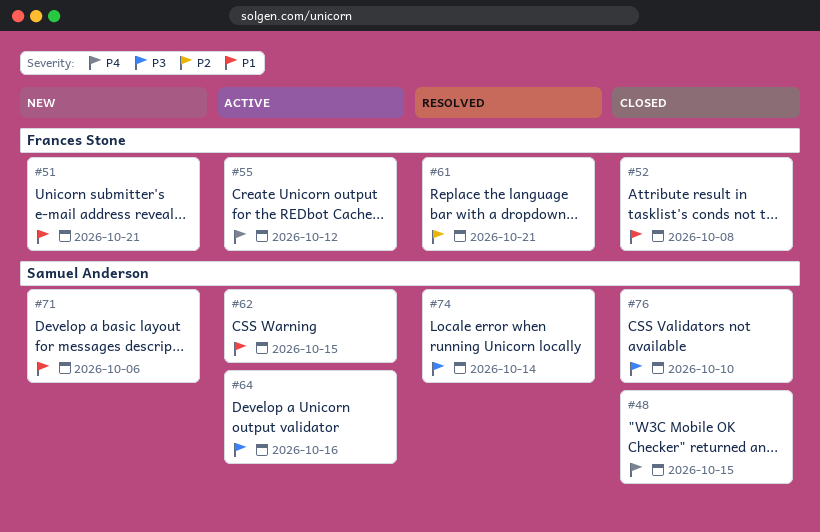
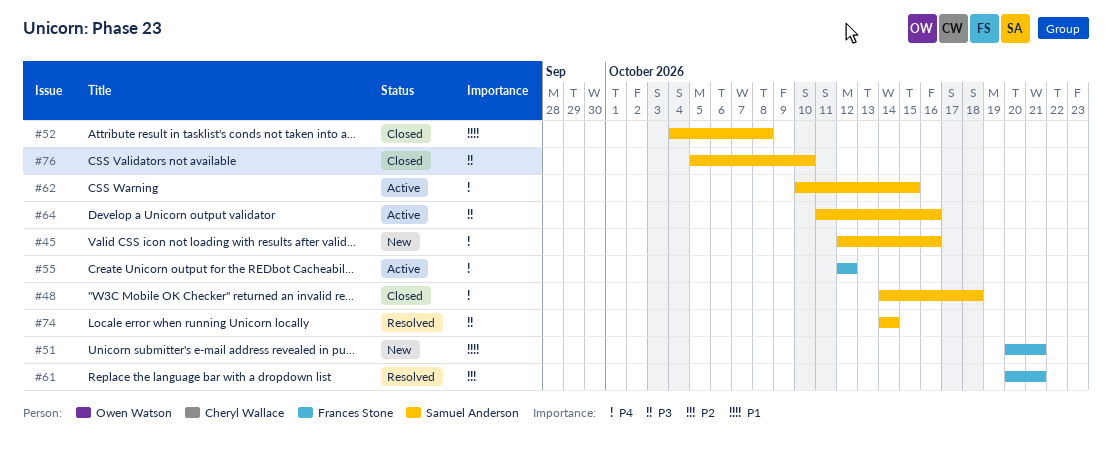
#45: none -> present
#48, due: Oct 15 -> Oct 18
#52, owner: Frances Stone -> Samuel Anderson
#62, priority: P1 -> P4
#71: present -> none

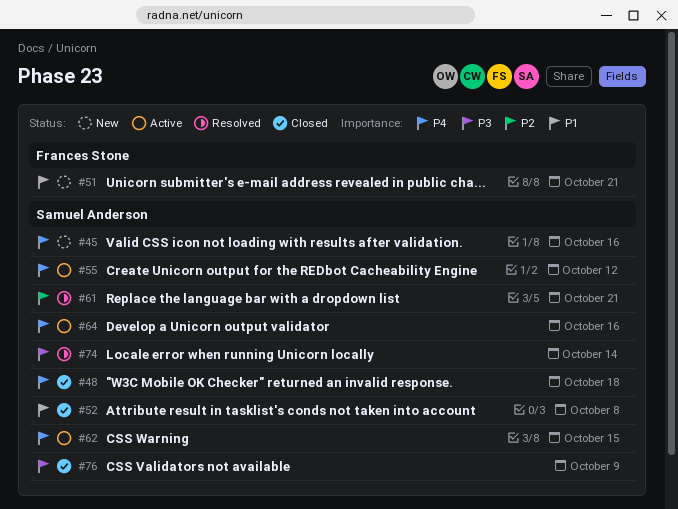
#55, owner: Frances Stone -> Samuel Anderson
#61, owner: Frances Stone -> Samuel Anderson
#64, priority: P3 -> P4
#76, due: Oct 10 -> Oct 9

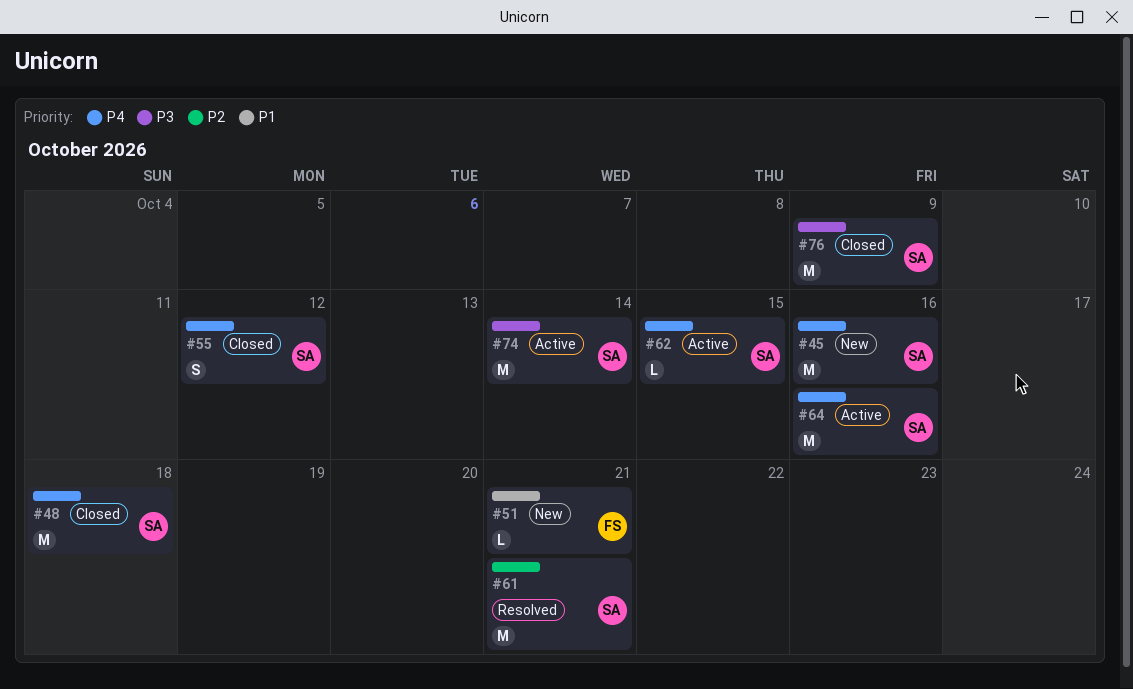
#52: present -> none
#55, status: Active -> Closed
#74, status: Resolved -> Active

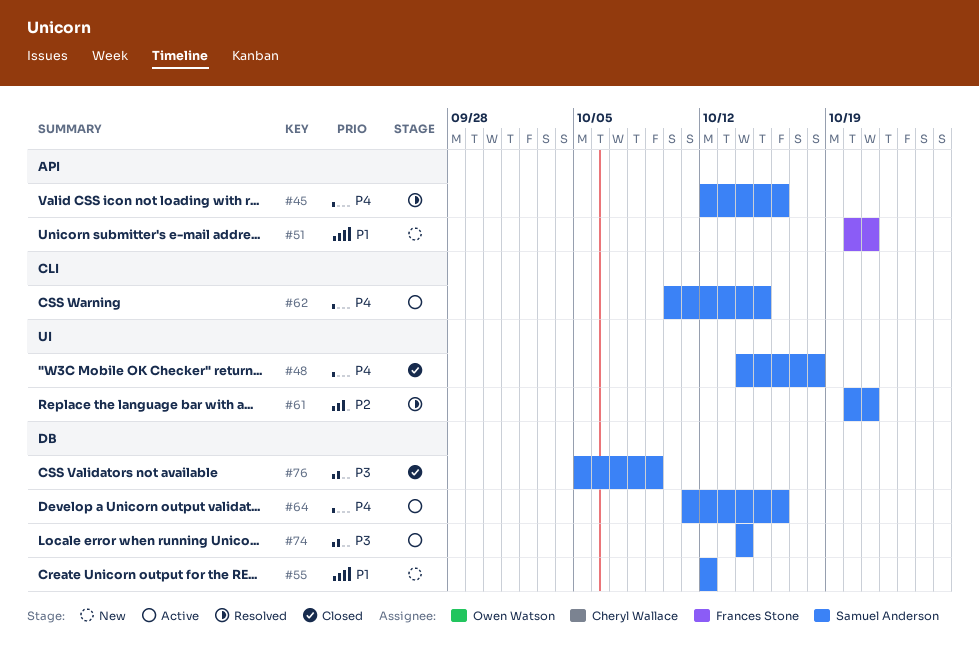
#45, status: New -> Resolved
#55, status: Closed -> New
#55, priority: P4 -> P1

